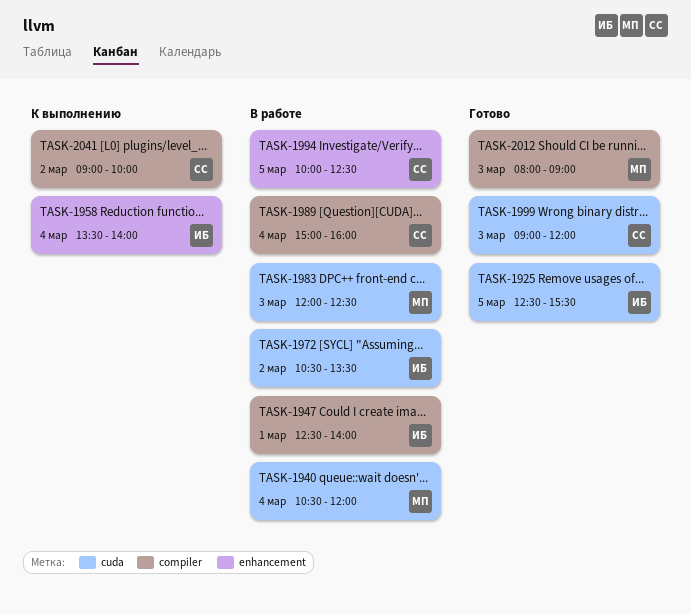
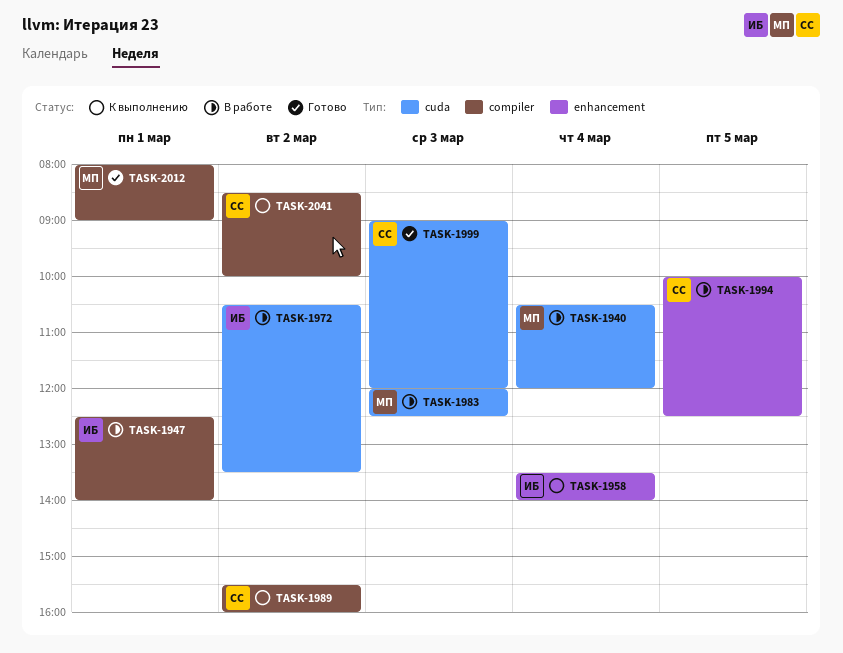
TASK-1925: present -> none
TASK-1989, status: В работе -> К выполнению
TASK-1989, day: Mar 4 -> Mar 2
TASK-1989, begins: 15:00 -> 15:30
TASK-2012, day: Mar 3 -> Mar 1
TASK-2041, begins: 09:00 -> 08:30

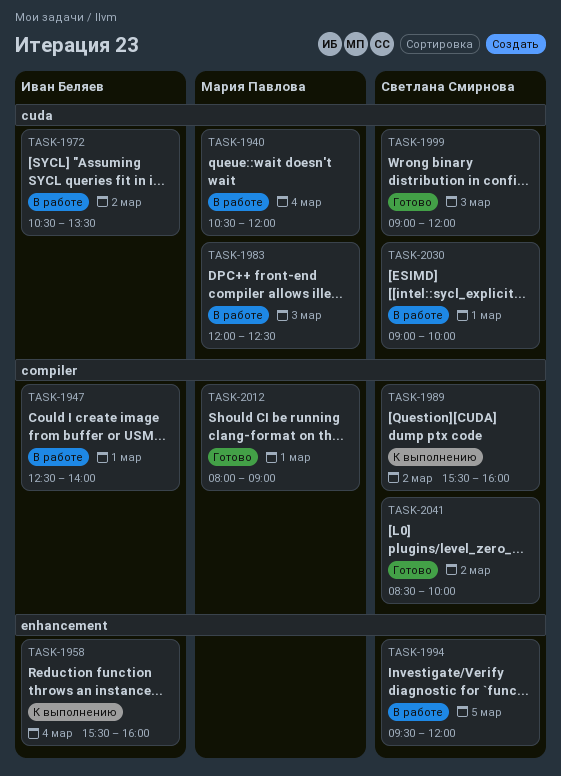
TASK-1958, begins: 13:30 -> 15:30
TASK-1958, ends: 14:00 -> 16:00
TASK-1994, begins: 10:00 -> 09:30
TASK-1994, ends: 12:30 -> 12:00
TASK-2030: none -> present
TASK-2041, status: К выполнению -> Готово

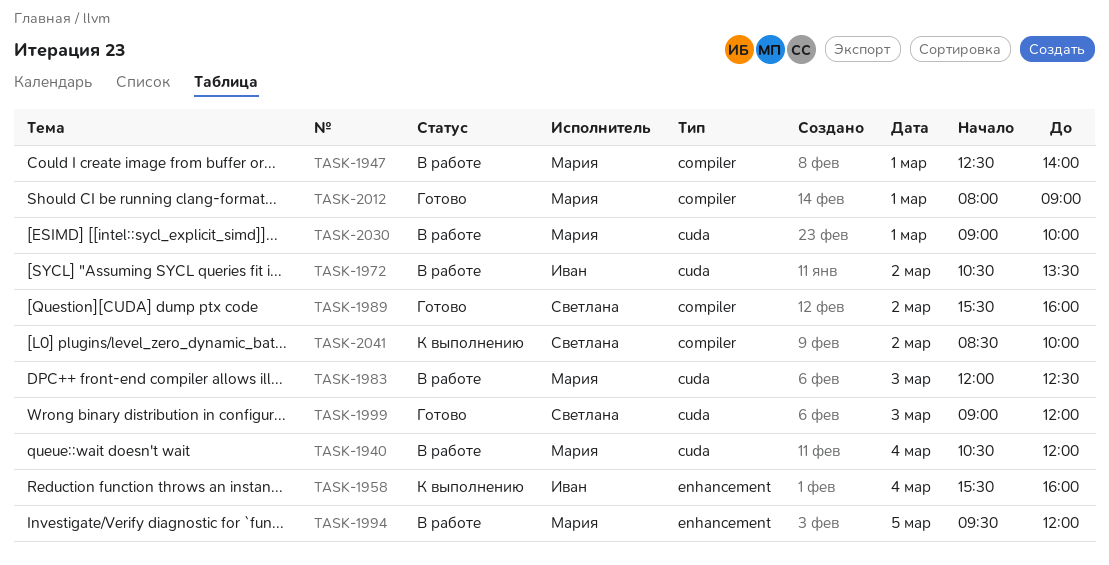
TASK-1947, owner: Иван Беляев -> Мария Павлова
TASK-1989, status: К выполнению -> Готово
TASK-1994, owner: Светлана Смирнова -> Мария Павлова
TASK-2030, owner: Светлана Смирнова -> Мария Павлова
TASK-2041, status: Готово -> К выполнению

